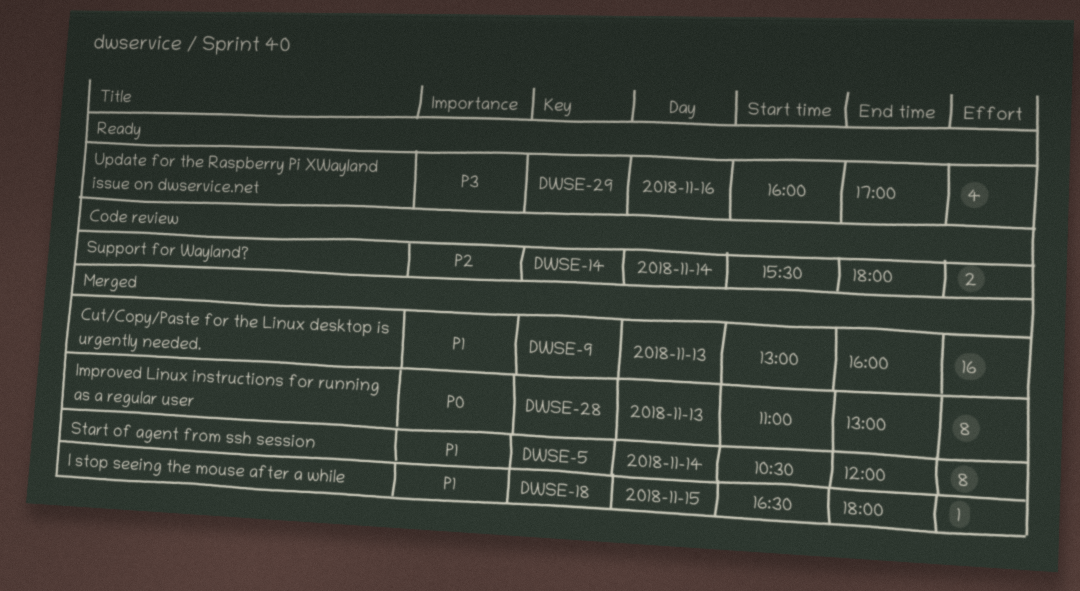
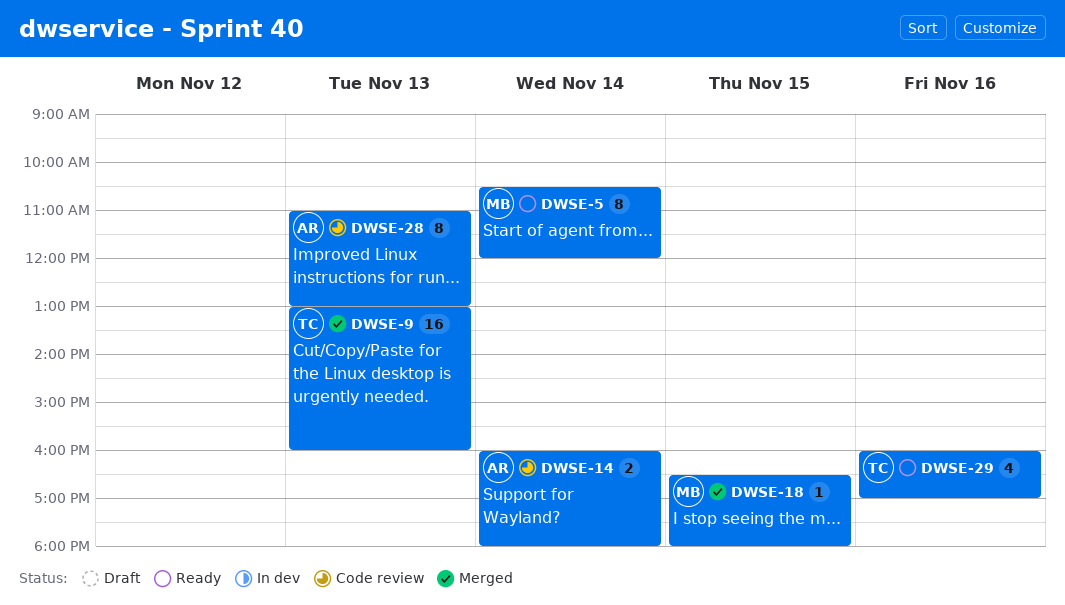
DWSE-5, status: Merged -> Ready
DWSE-14, begins: 15:30 -> 16:00
DWSE-28, status: Merged -> Code review

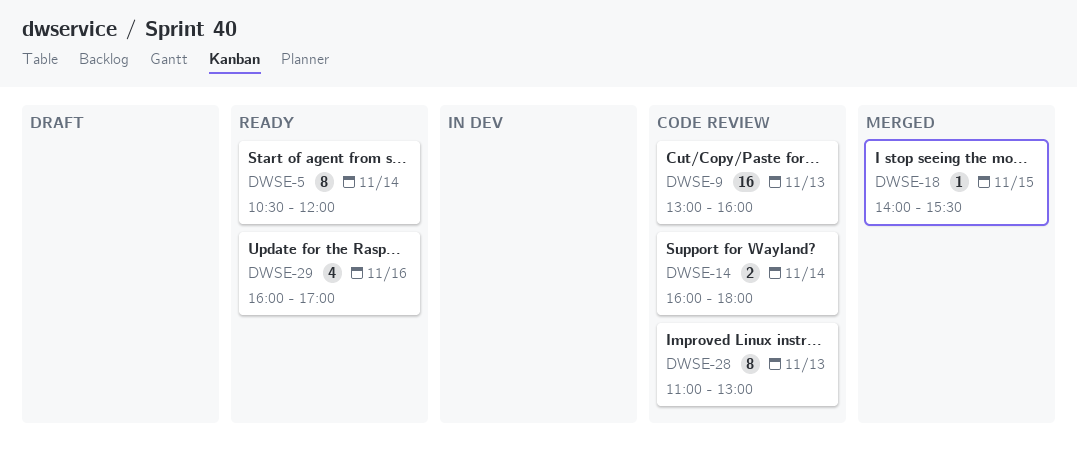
DWSE-9, status: Merged -> Code review
DWSE-18, begins: 16:30 -> 14:00
DWSE-18, ends: 18:00 -> 15:30

